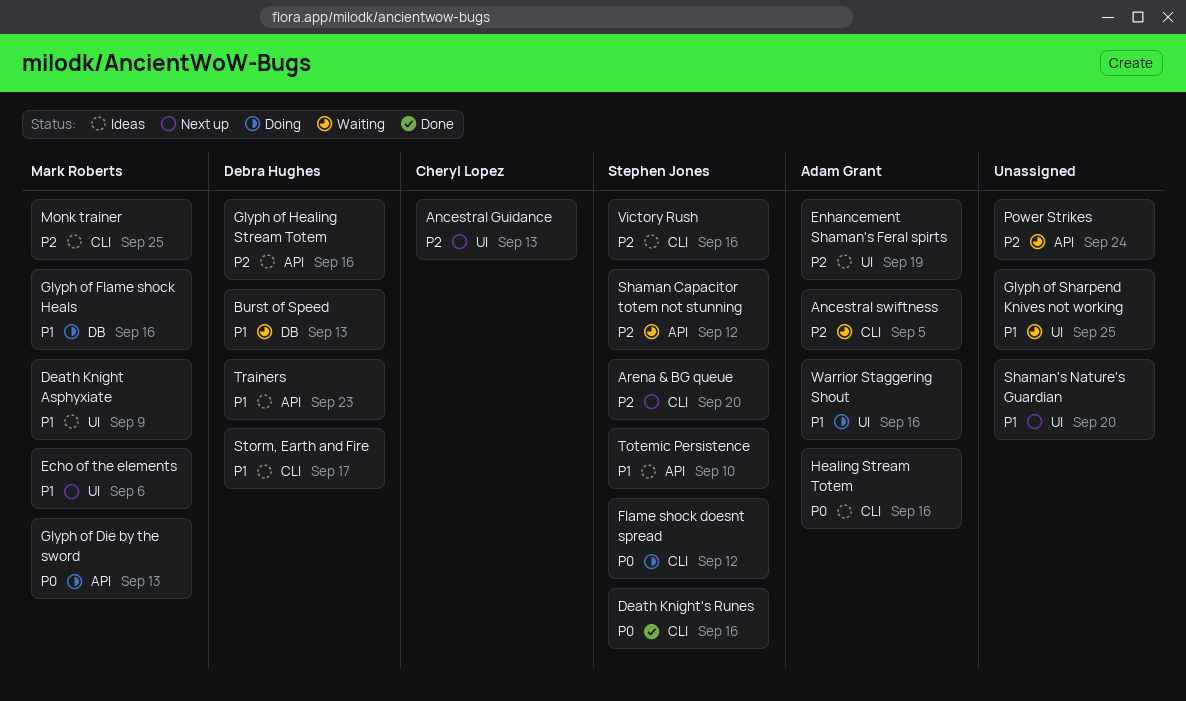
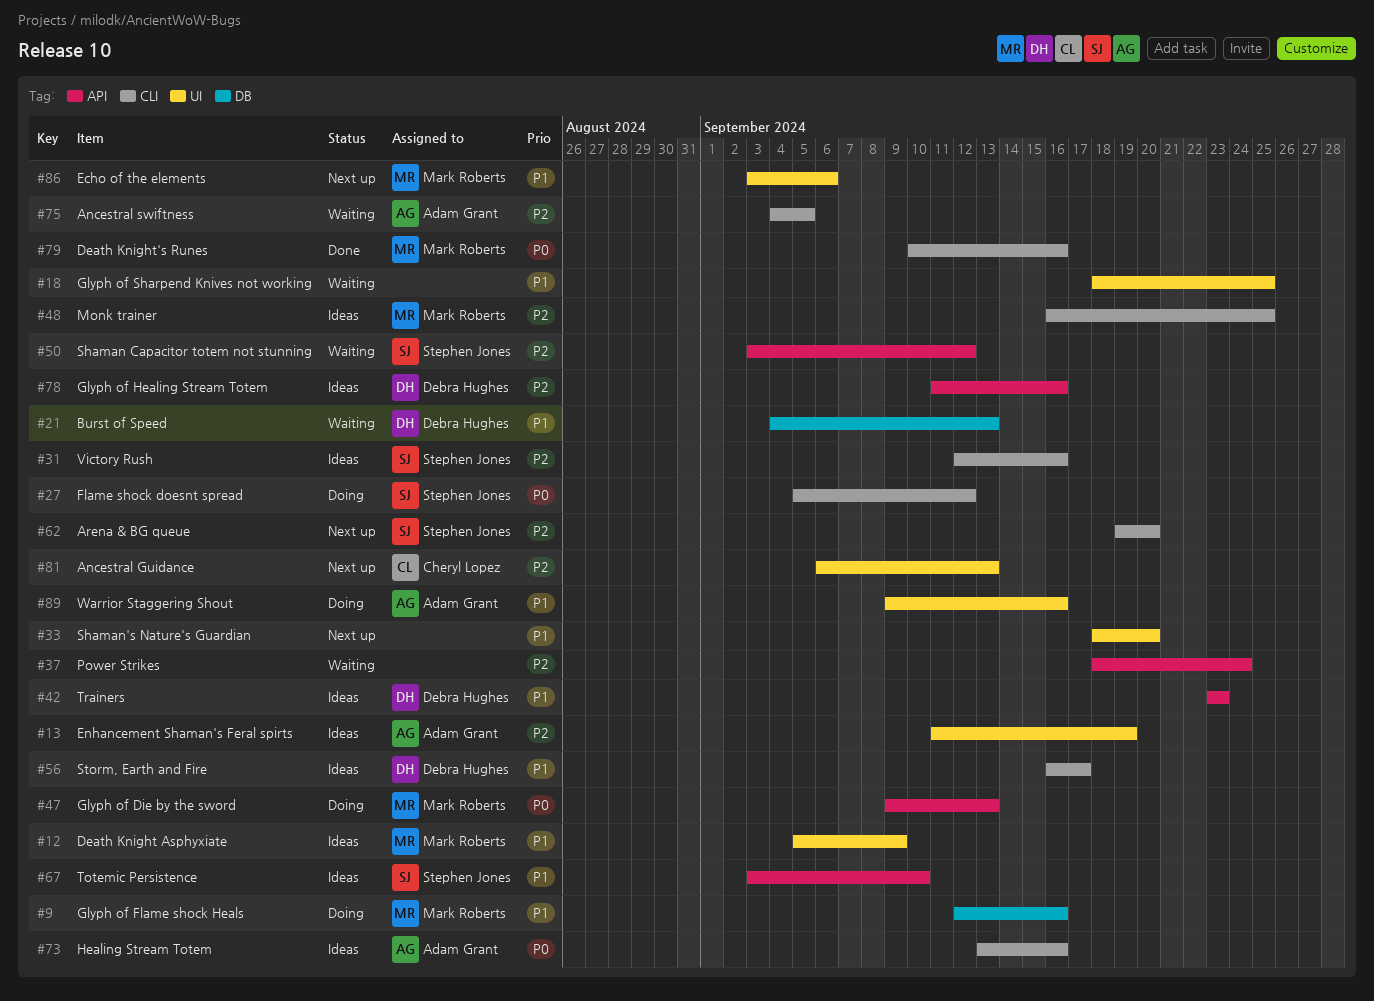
Death Knight's Runes, owner: Stephen Jones -> Mark Roberts

